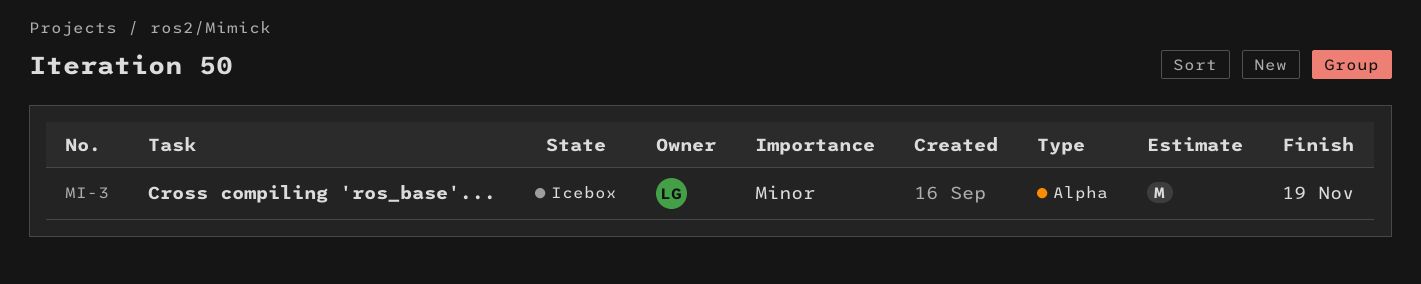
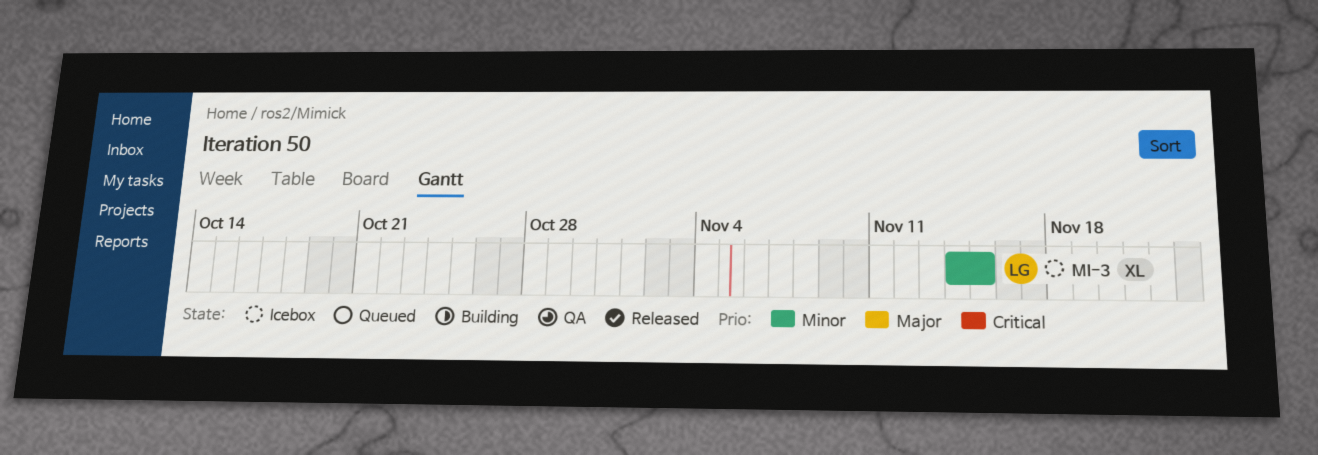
MI-3, estimate: M -> XL
MI-3, due: Nov 19 -> Nov 15

